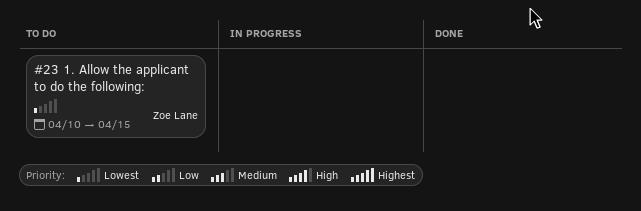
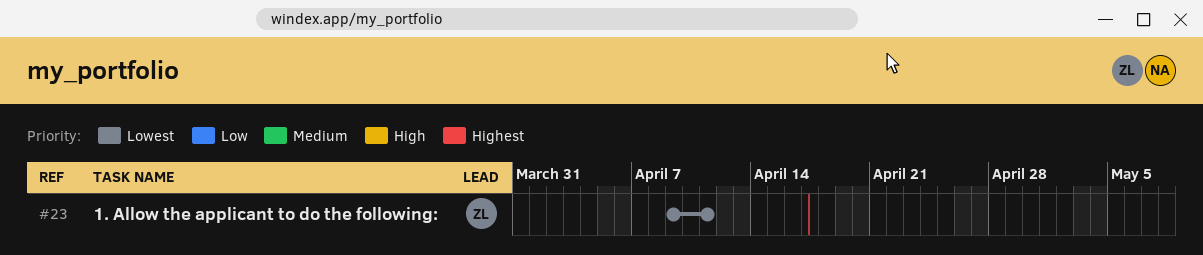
#23, start: Apr 10 -> Apr 9
#23, due: Apr 15 -> Apr 11

